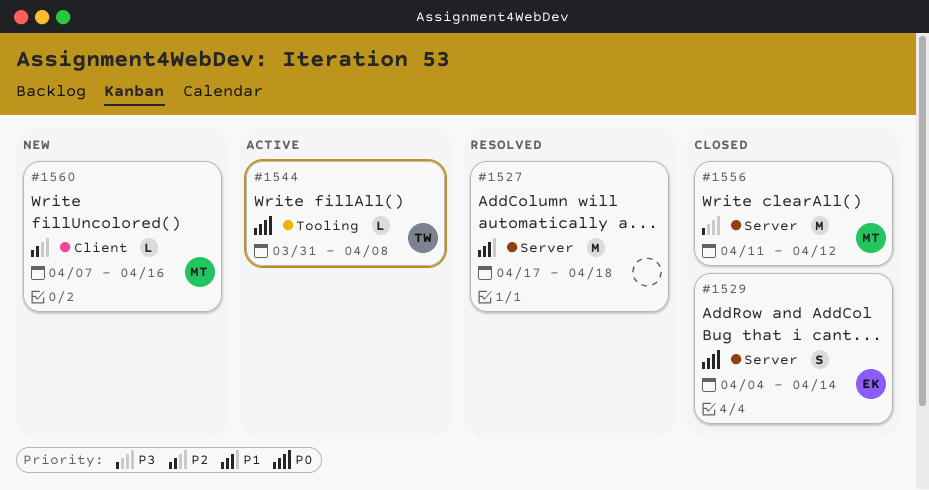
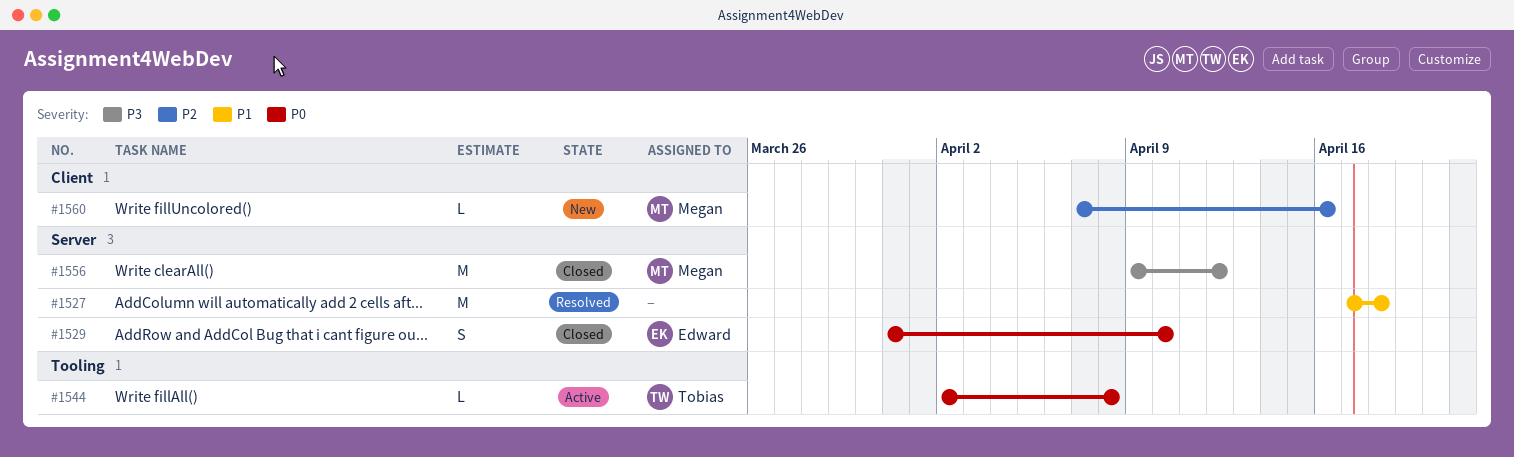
#1529, start: Apr 4 -> Mar 31
#1529, due: Apr 14 -> Apr 10
#1544, start: Mar 31 -> Apr 2
#1556, start: Apr 11 -> Apr 9

